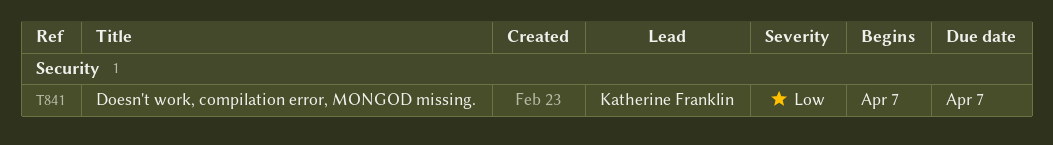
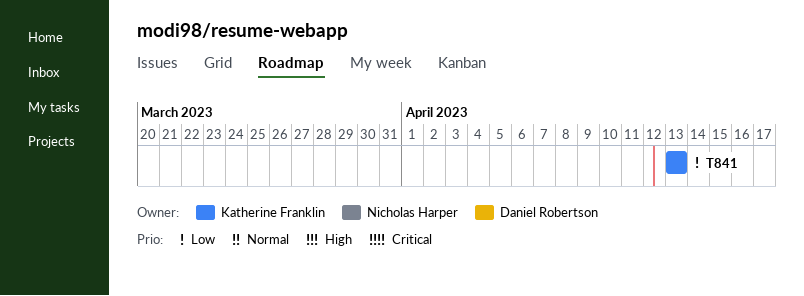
T841, start: Apr 7 -> Apr 13
T841, due: Apr 7 -> Apr 13

